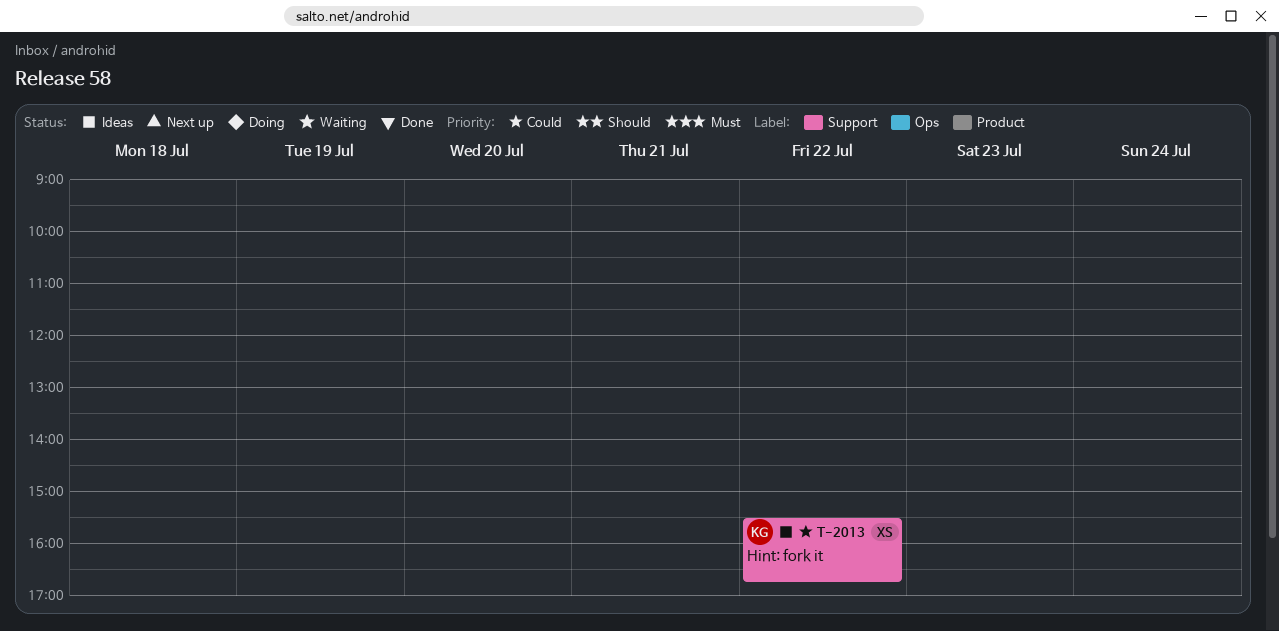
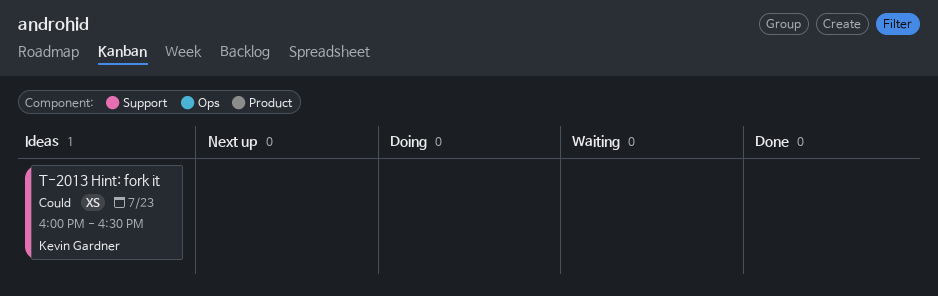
T-2013, day: Jul 22 -> Jul 23
T-2013, begins: 15:30 -> 16:00
T-2013, ends: 16:45 -> 16:30

